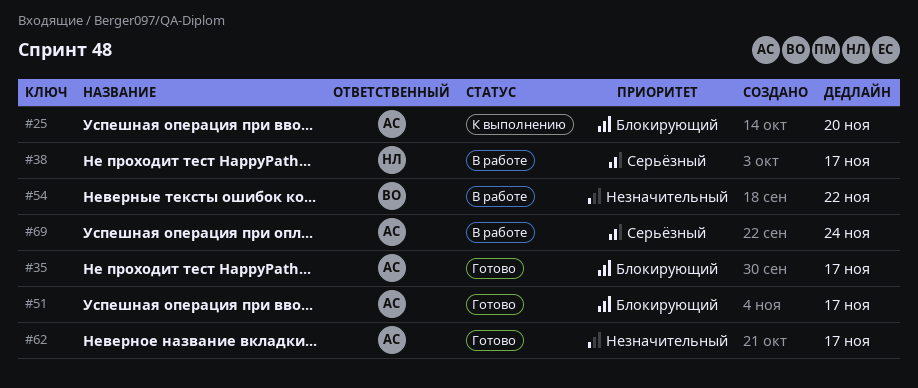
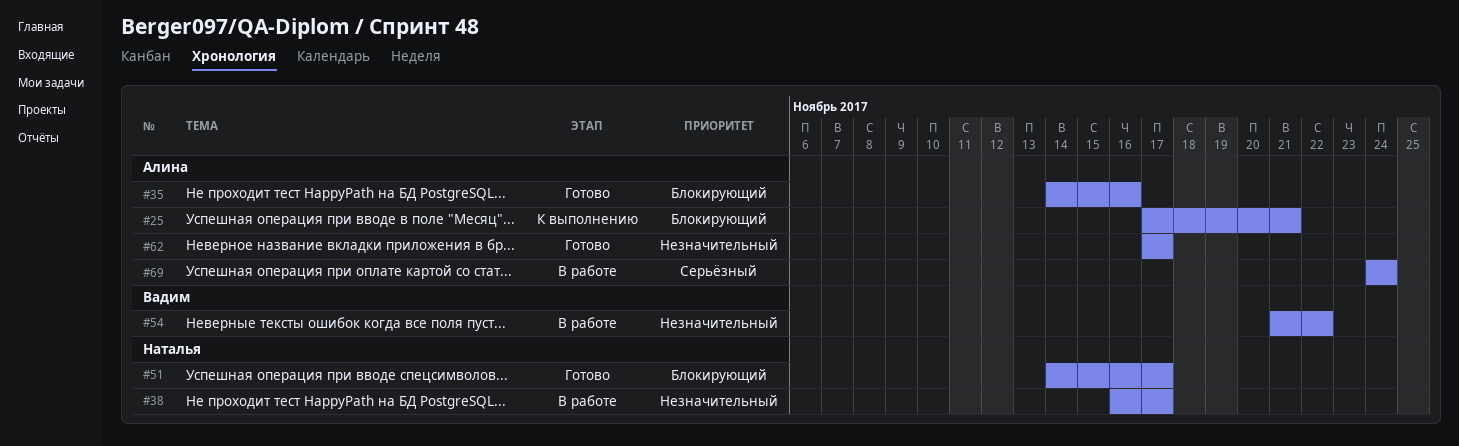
#25, due: Nov 20 -> Nov 21
#35, due: Nov 17 -> Nov 16
#38, priority: Серьёзный -> Незначительный
#51, owner: Алина -> Наталья

